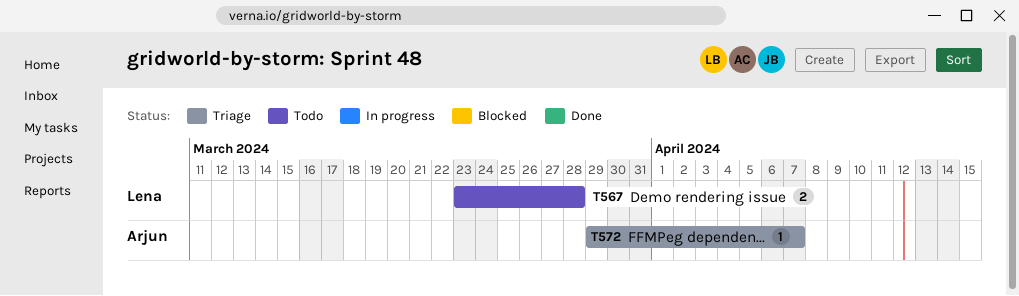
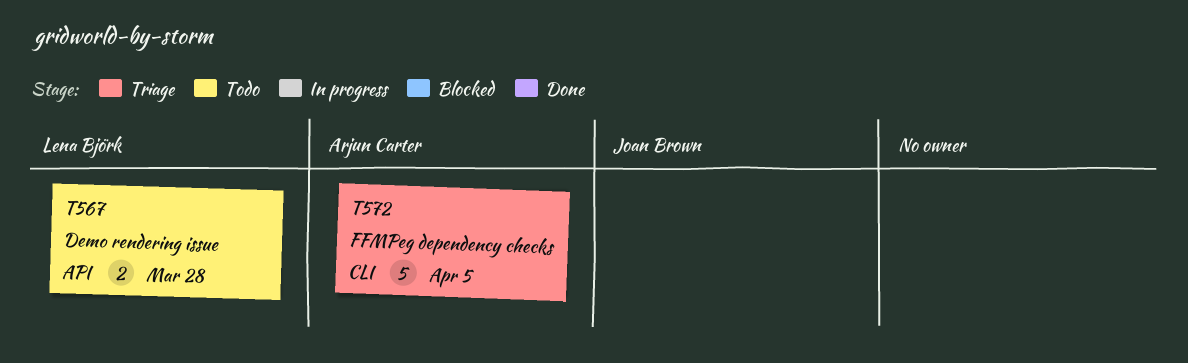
T572, estimate: 1 -> 5
T572, due: Apr 7 -> Apr 5

